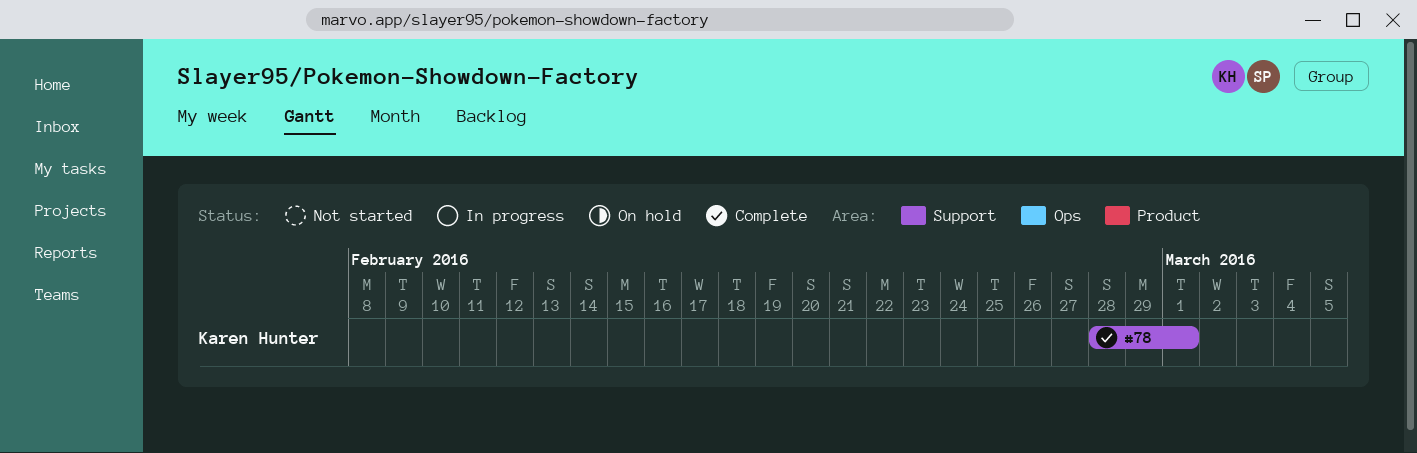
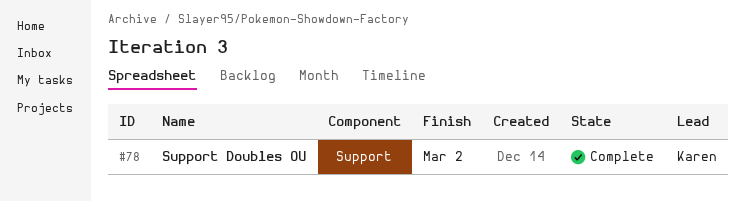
#78, due: Mar 1 -> Mar 2

